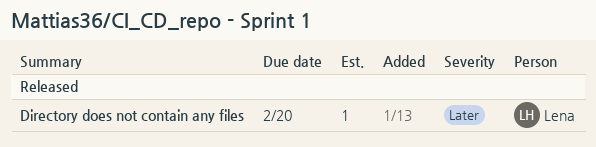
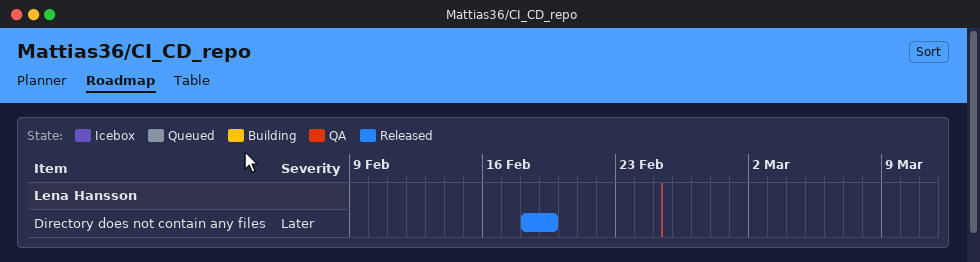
Directory does not contain any files, due: Feb 20 -> Feb 19

